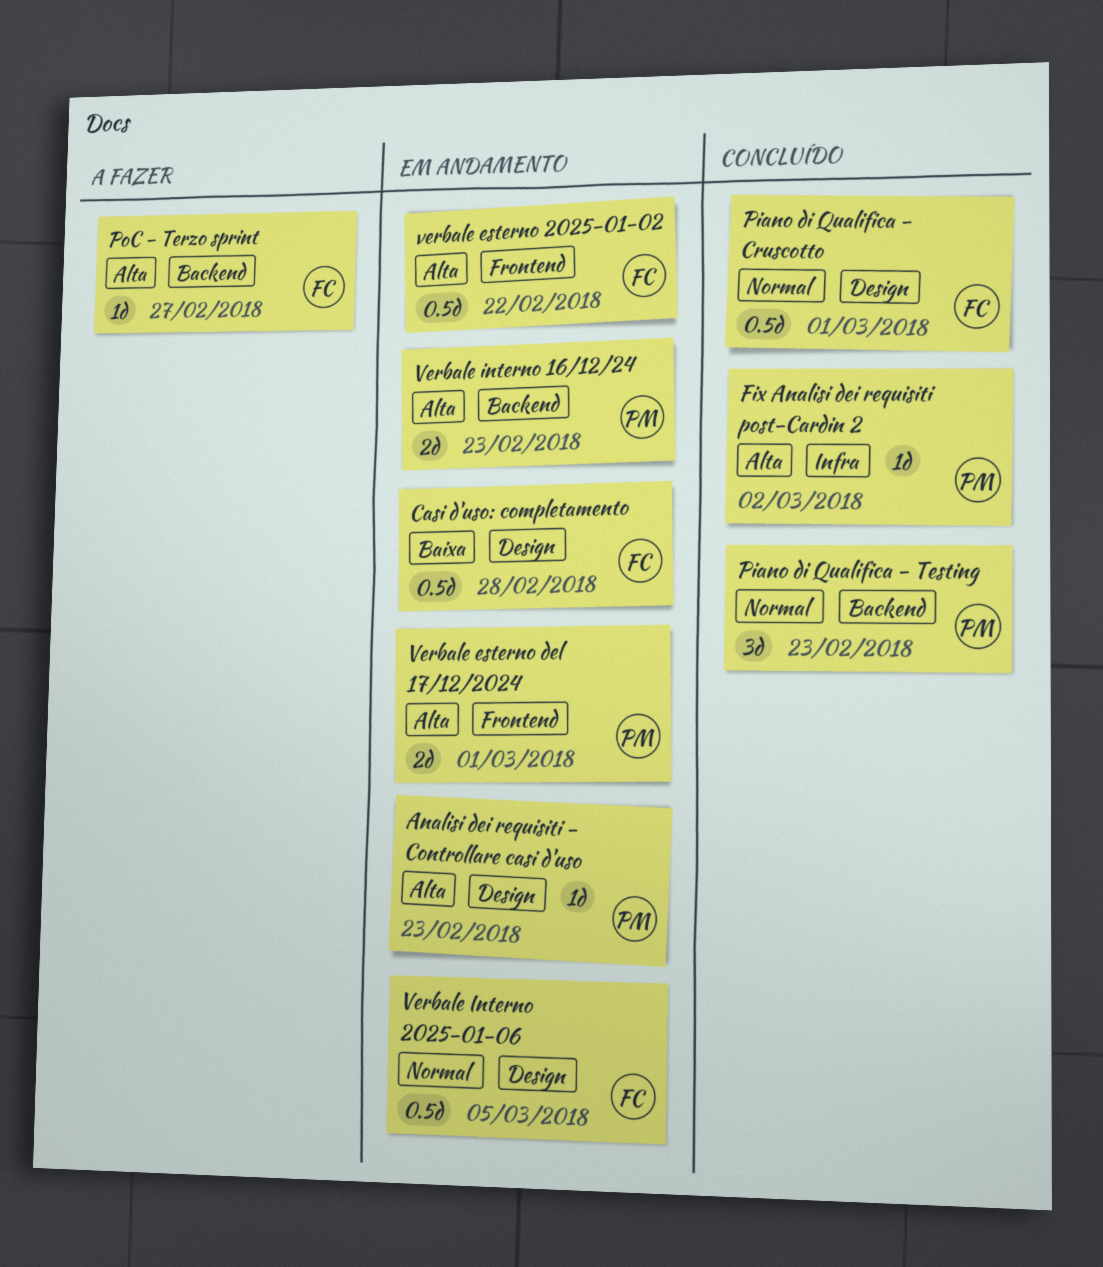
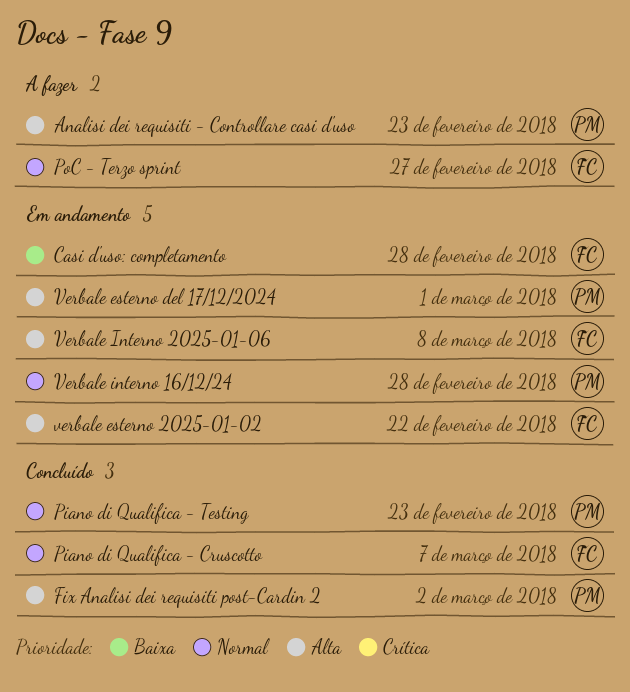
Analisi dei requisiti - Controllare casi d'uso, status: Em andamento -> A fazer
Piano di Qualifica - Cruscotto, due: Mar 1 -> Mar 7
PoC - Terzo sprint, priority: Alta -> Normal
Verbale interno 16/12/24, priority: Alta -> Normal
Verbale interno 16/12/24, due: Feb 23 -> Feb 28
Verbale Interno 2025-01-06, priority: Normal -> Alta
Verbale Interno 2025-01-06, due: Mar 5 -> Mar 8

